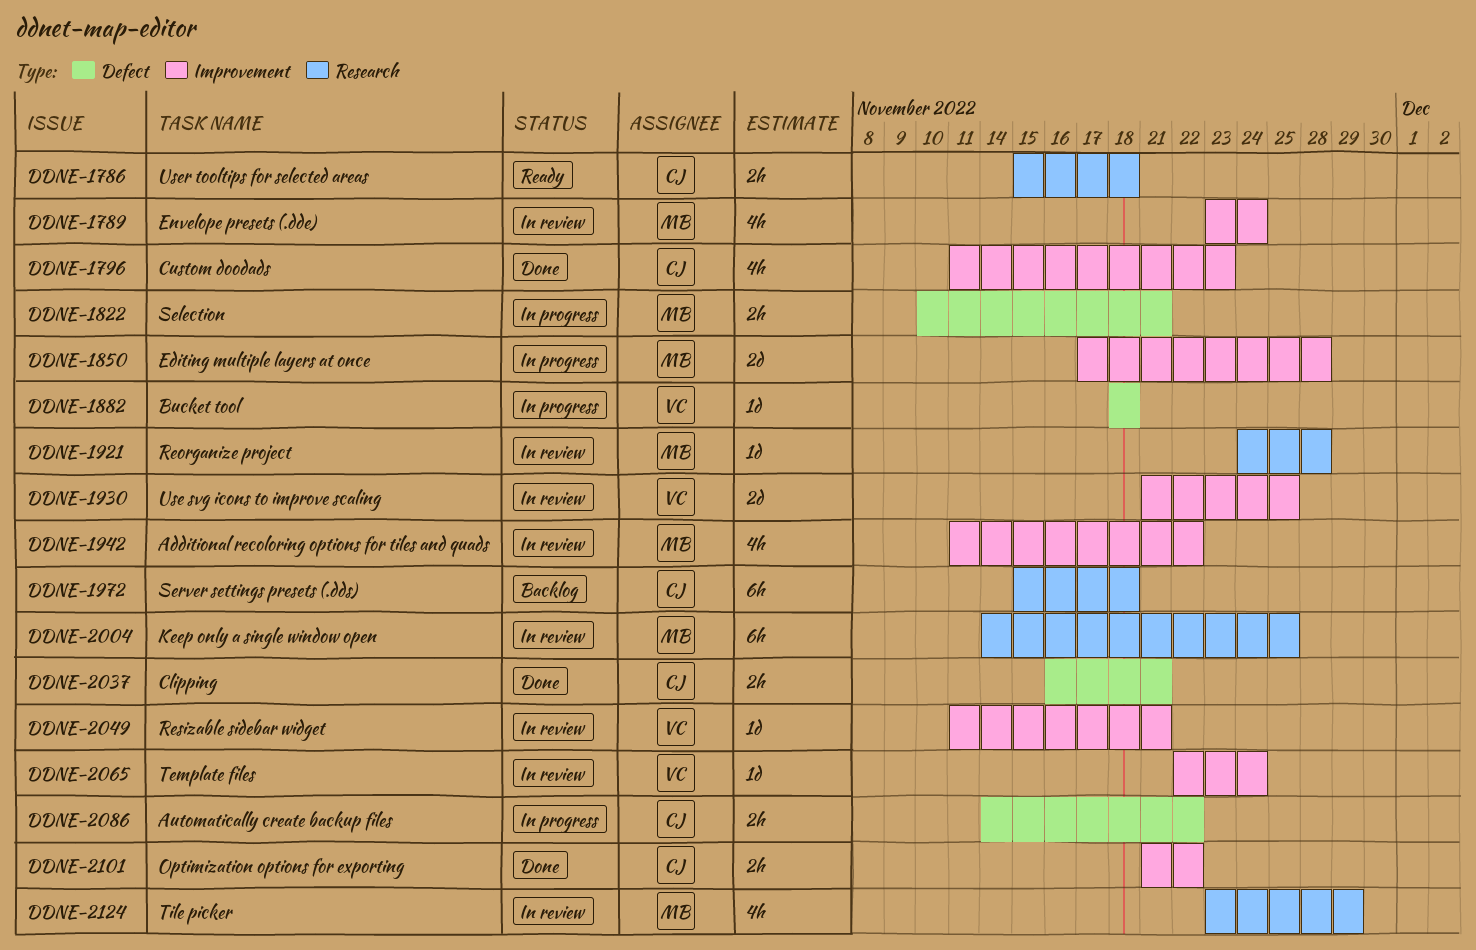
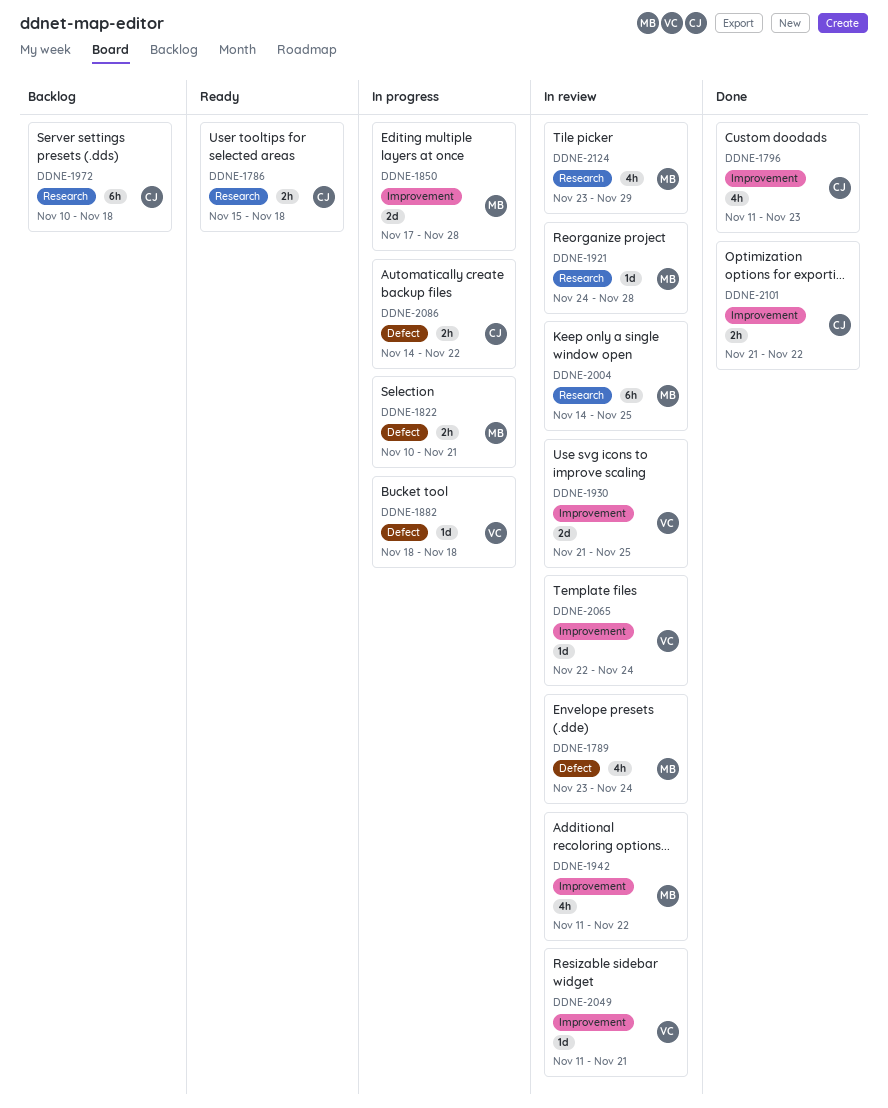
DDNE-1789, label: Improvement -> Defect
DDNE-1972, start: Nov 15 -> Nov 10
DDNE-2037: present -> none

